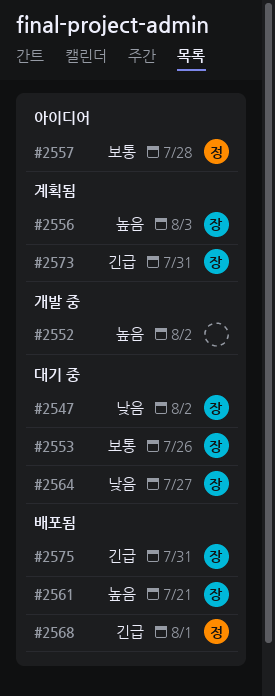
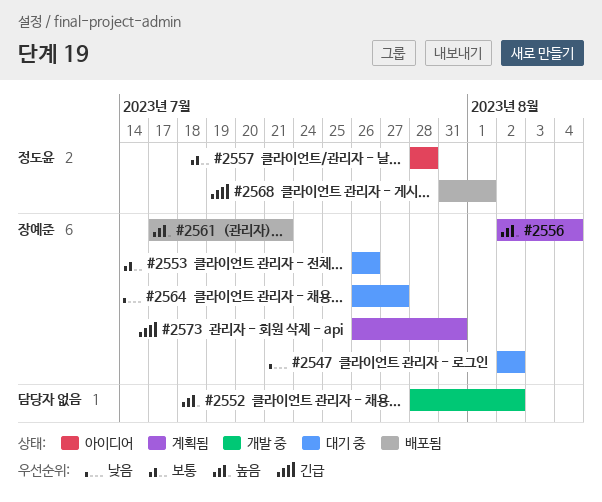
#2556, due: Aug 3 -> Aug 4
#2575: present -> none

